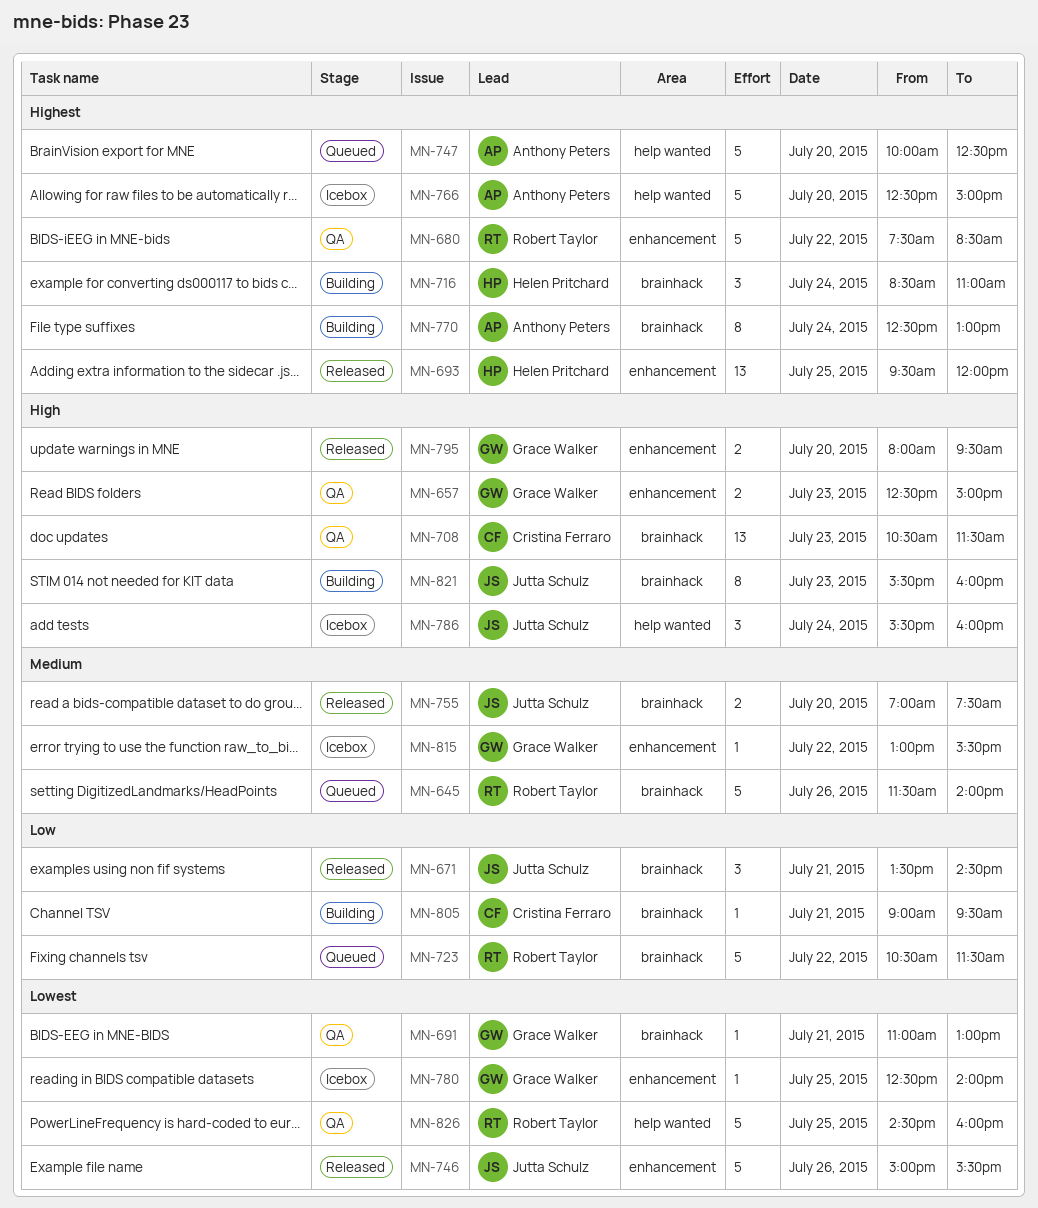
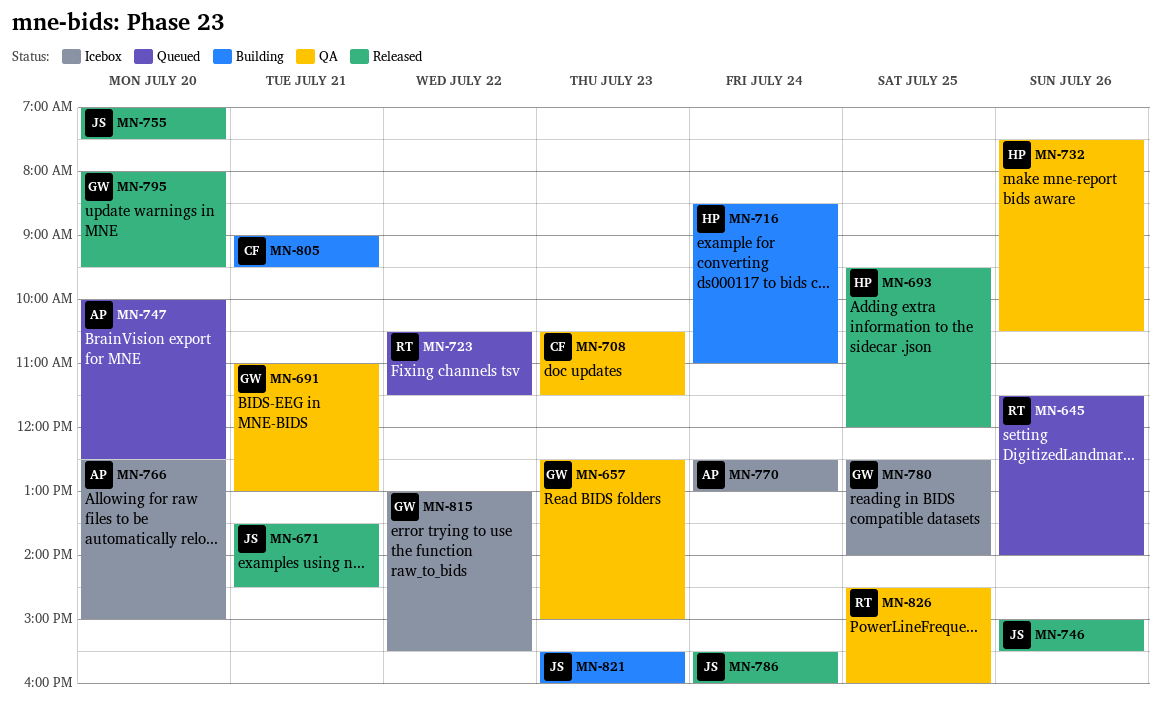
MN-680: present -> none
MN-732: none -> present
MN-770, status: Building -> Icebox
MN-786, status: Icebox -> Released

